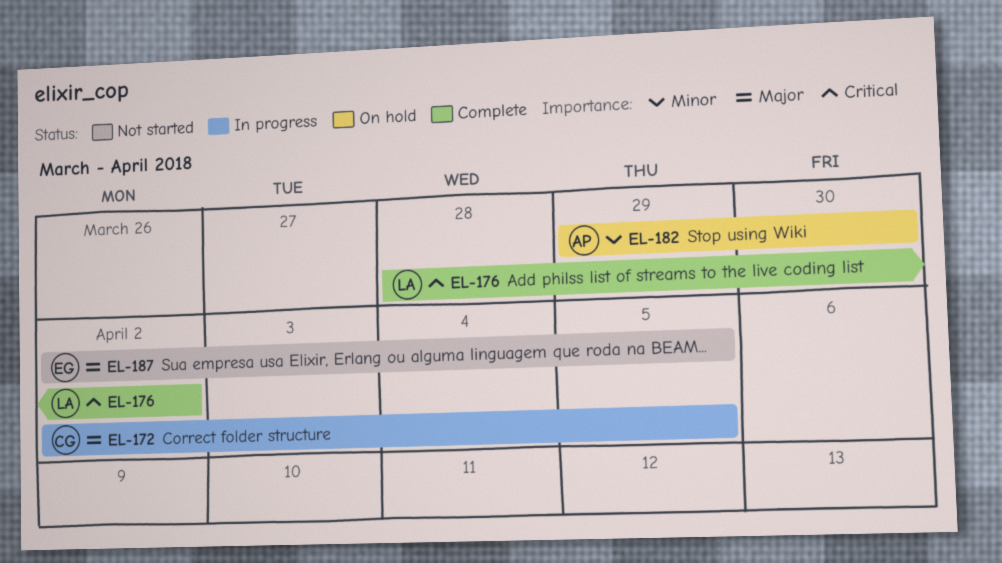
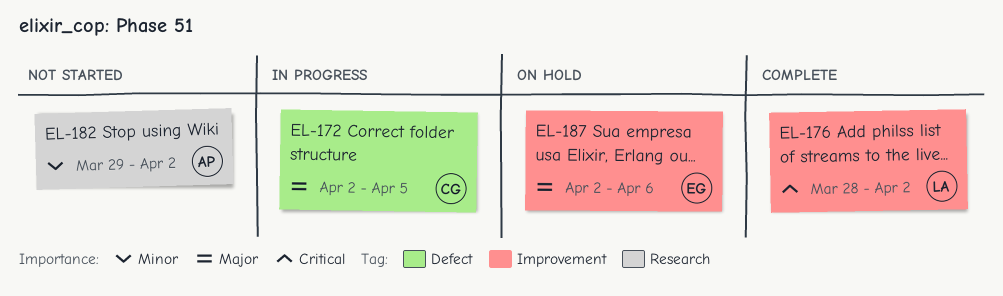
EL-182, status: On hold -> Not started
EL-182, due: Mar 30 -> Apr 2
EL-187, status: Not started -> On hold
EL-187, due: Apr 5 -> Apr 6

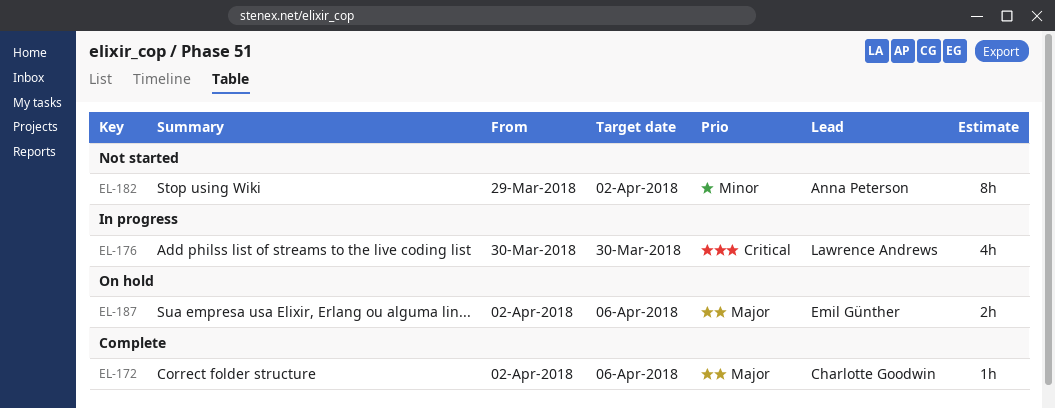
EL-172, status: In progress -> Complete
EL-172, due: Apr 5 -> Apr 6
EL-176, status: Complete -> In progress
EL-176, start: Mar 28 -> Mar 30
EL-176, due: Apr 2 -> Mar 30

